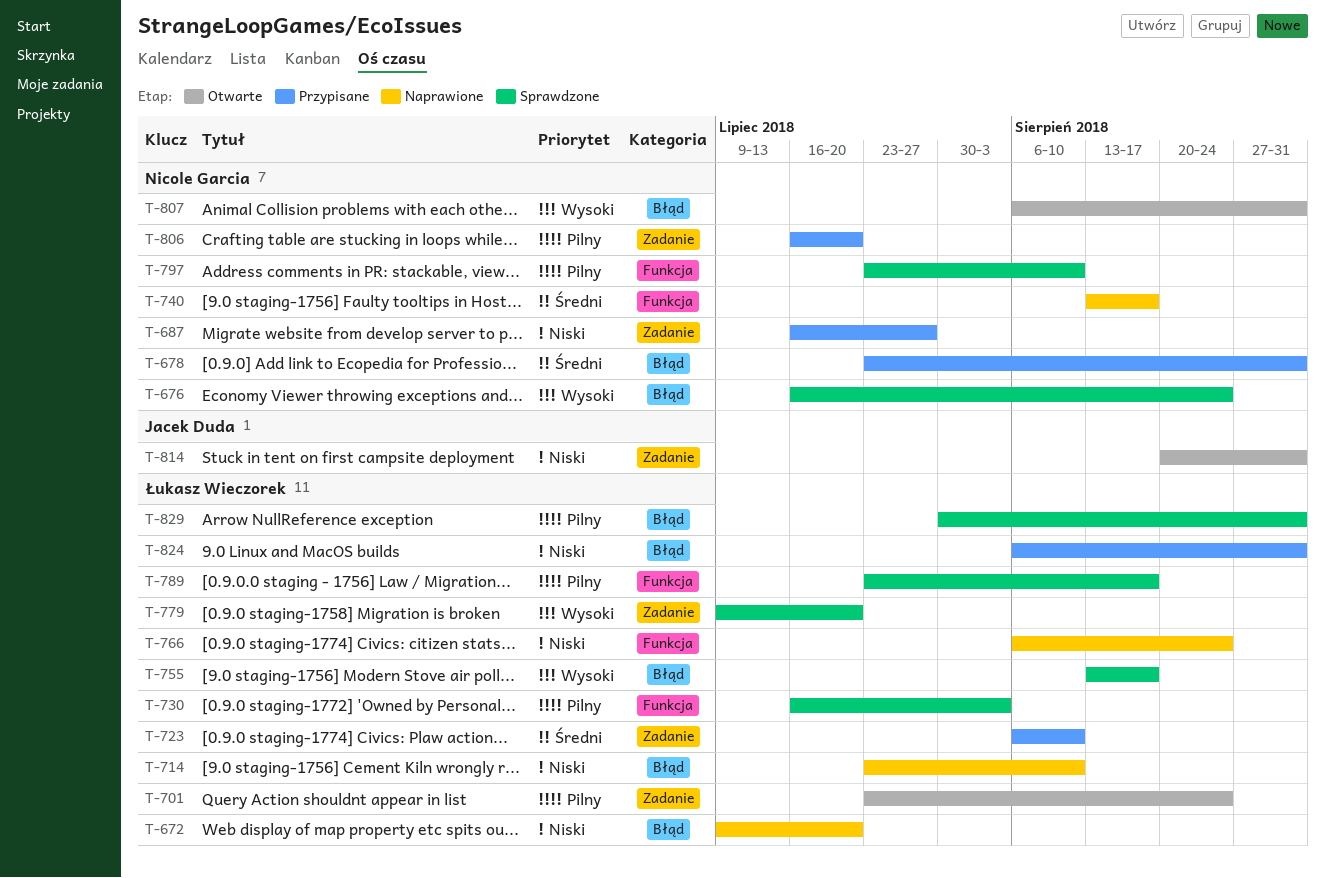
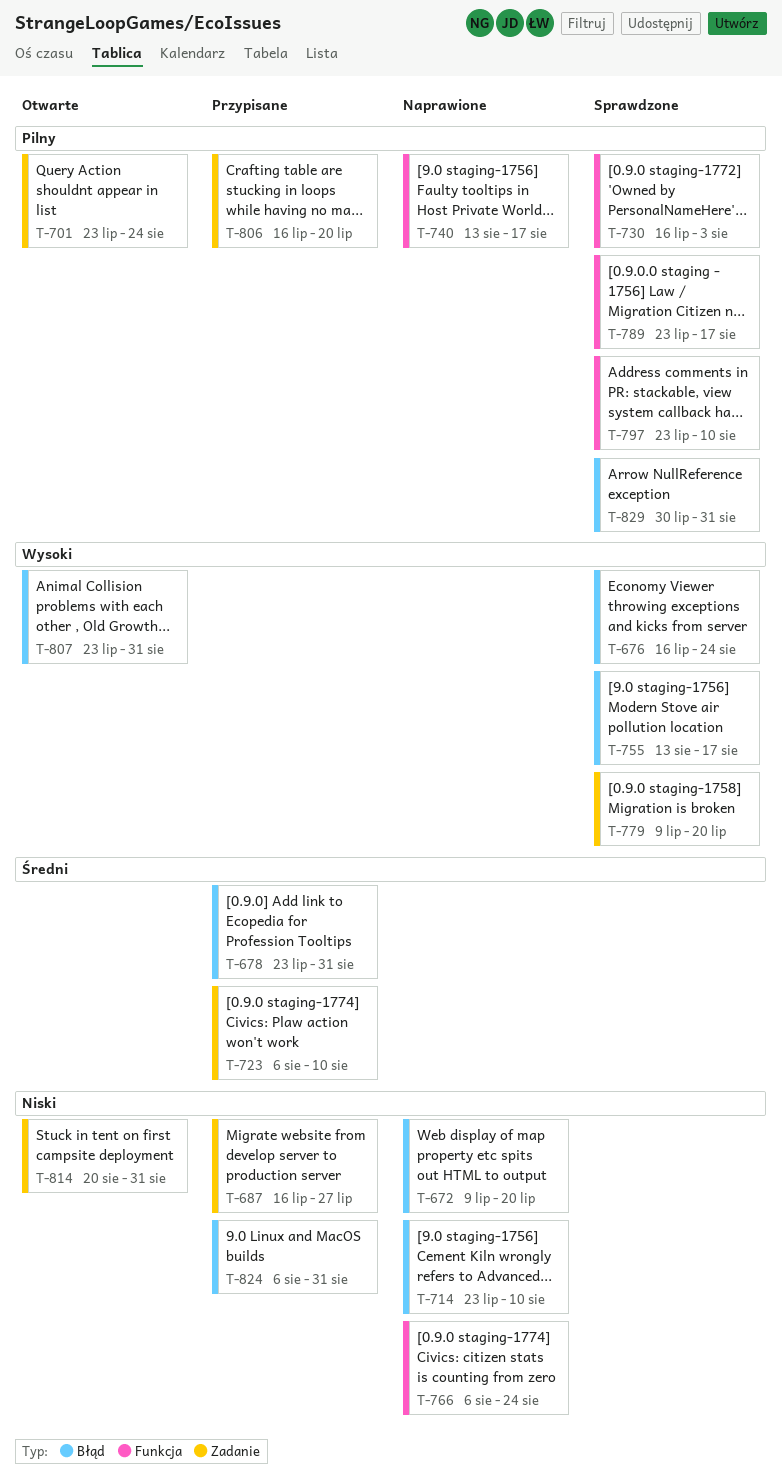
T-740, priority: Średni -> Pilny
T-807, start: Aug 6 -> Jul 23

